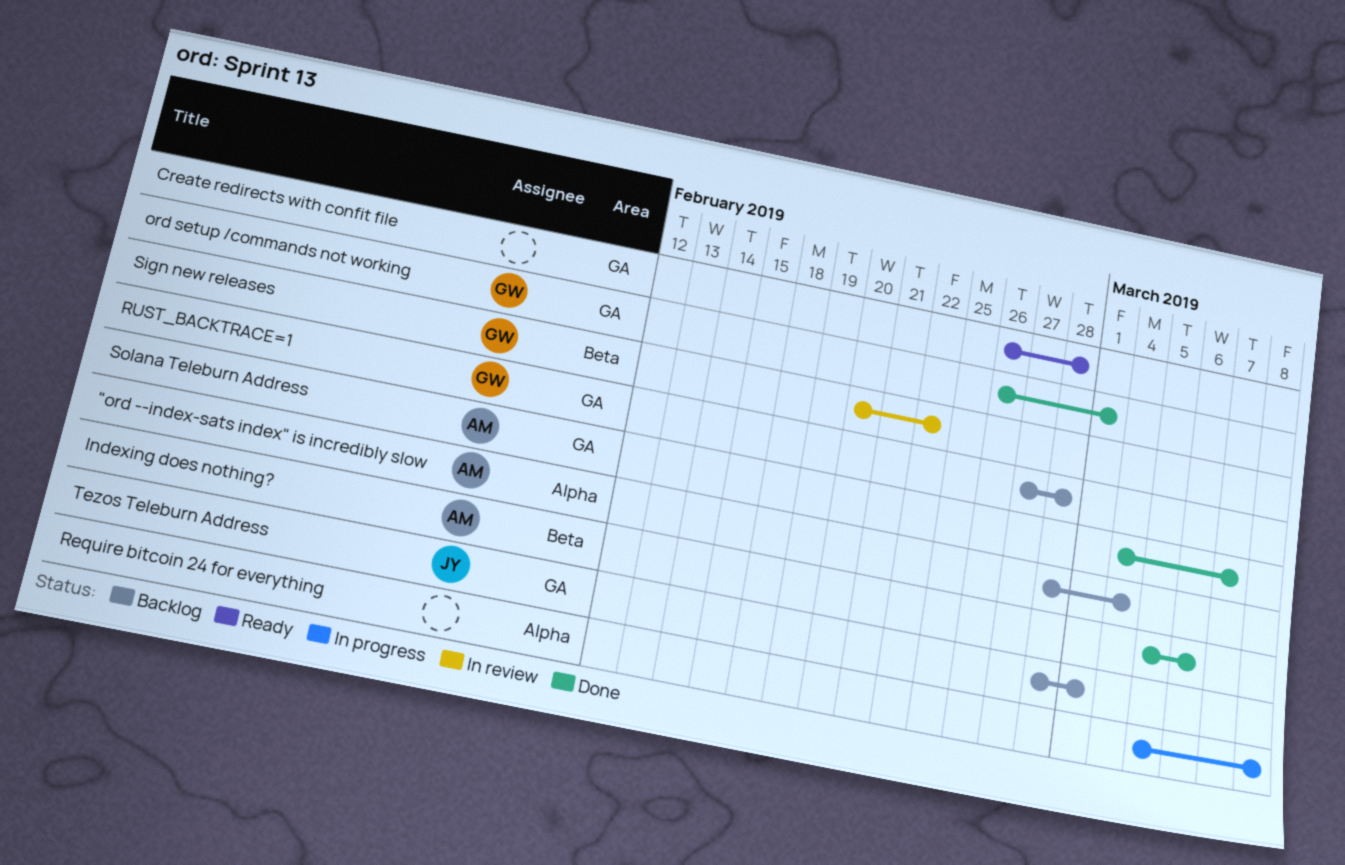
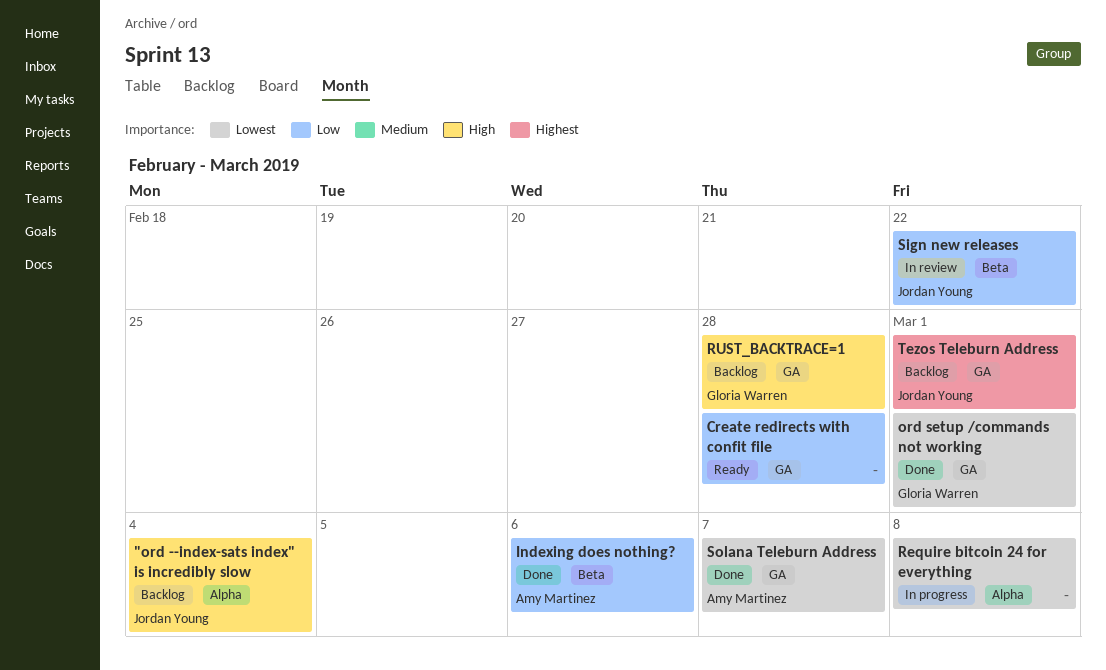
"ord --index-sats index" is incredibly slow, owner: Amy Martinez -> Jordan Young
Sign new releases, owner: Gloria Warren -> Jordan Young

